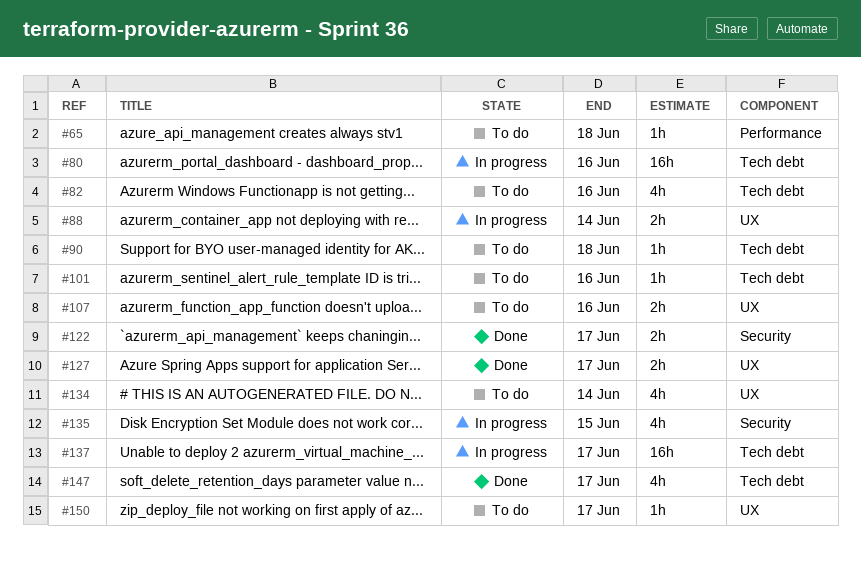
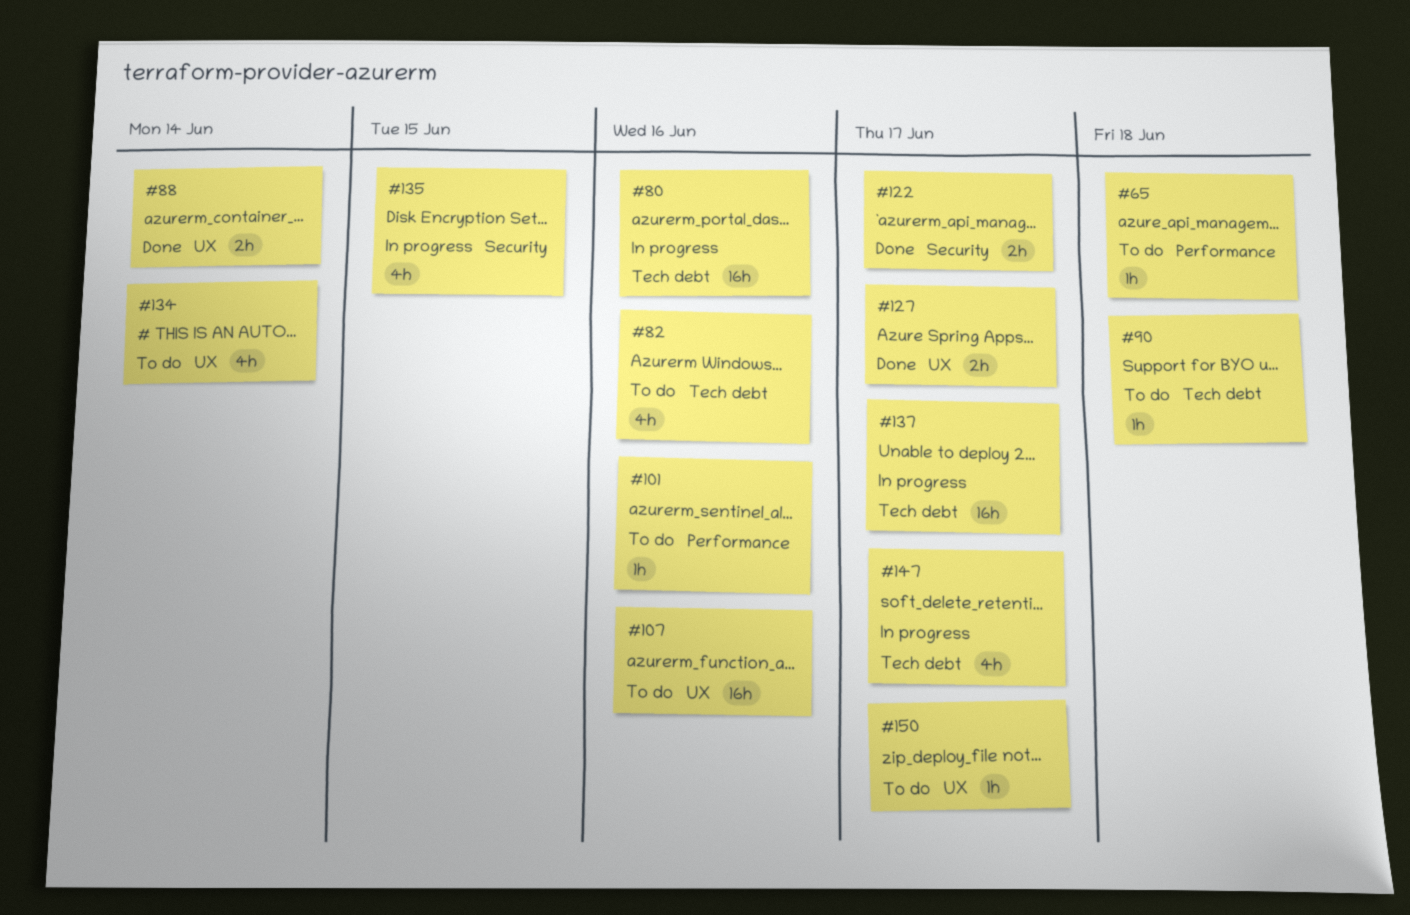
#88, status: In progress -> Done
#101, label: Tech debt -> Performance
#107, estimate: 2h -> 16h
#147, status: Done -> In progress

